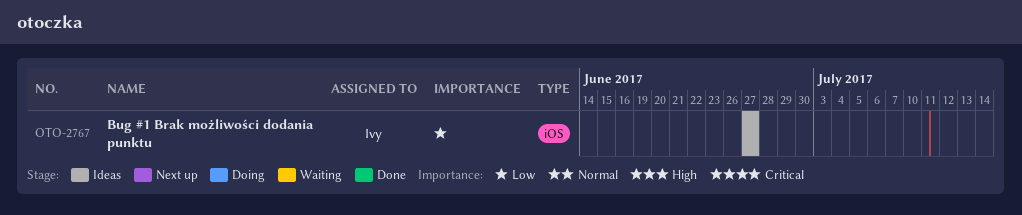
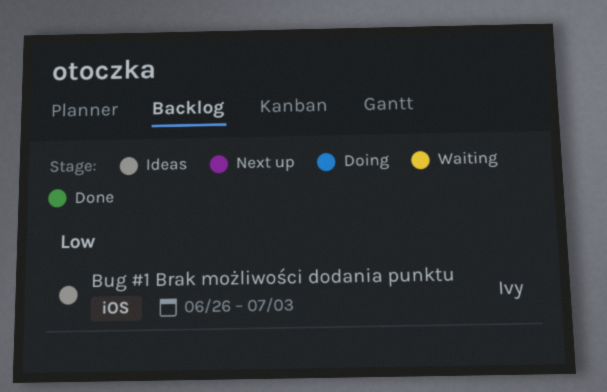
Bug #1 Brak możliwości dodania punktu, start: Jun 27 -> Jun 26
Bug #1 Brak możliwości dodania punktu, due: Jun 27 -> Jul 3

